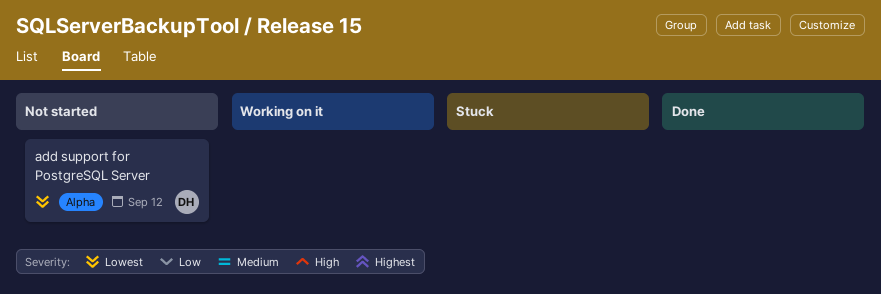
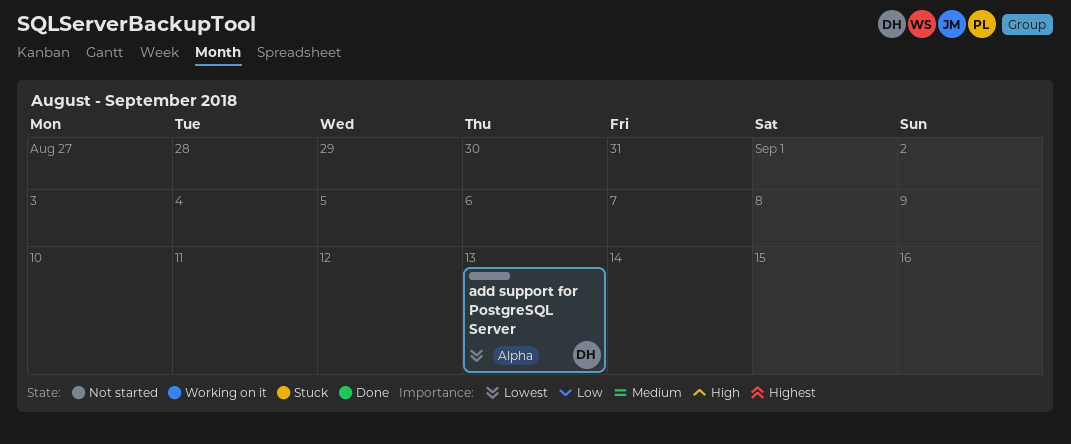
add support for PostgreSQL Server, due: Sep 12 -> Sep 13

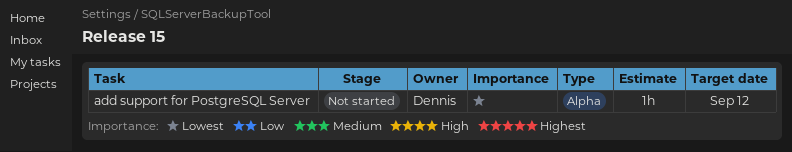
add support for PostgreSQL Server, due: Sep 13 -> Sep 12

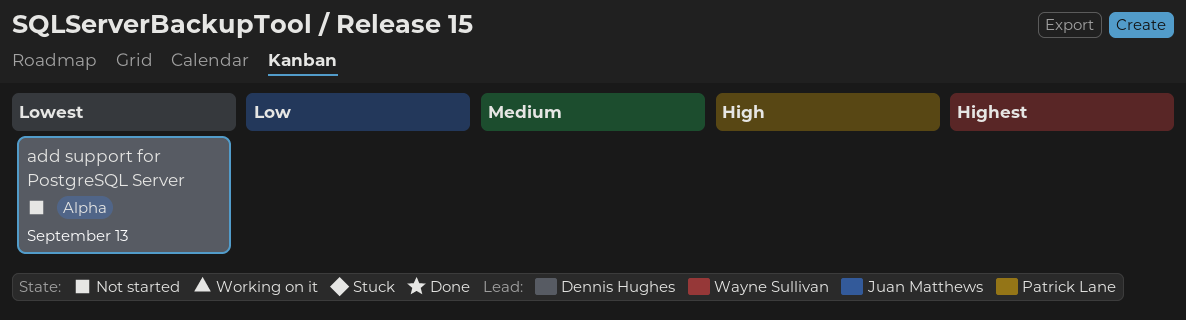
add support for PostgreSQL Server, due: Sep 12 -> Sep 13

